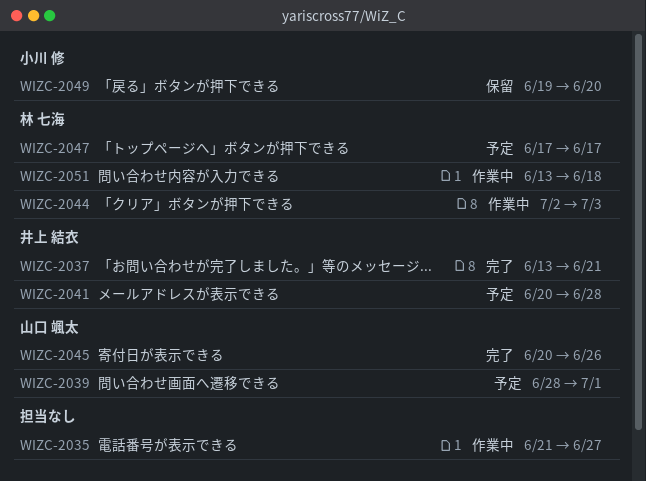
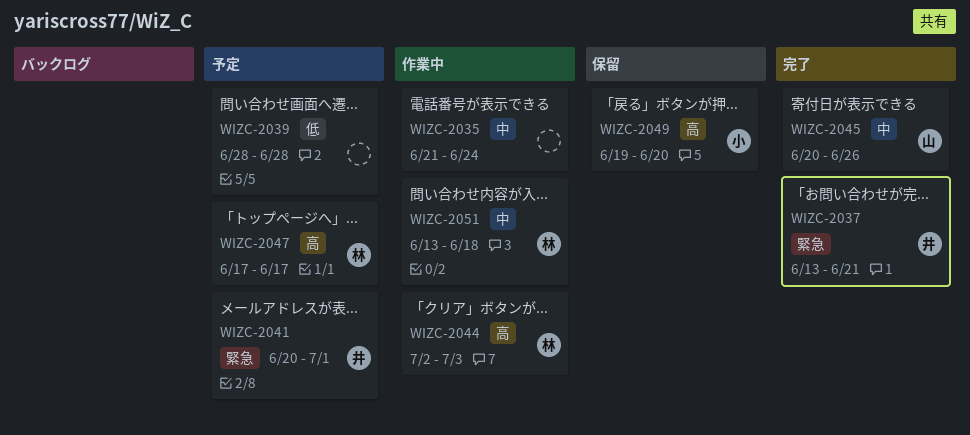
WIZC-2035, due: Jun 27 -> Jun 24
WIZC-2039, owner: 山口 颯太 -> none
WIZC-2039, due: Jul 1 -> Jun 28
WIZC-2041, due: Jun 28 -> Jul 1

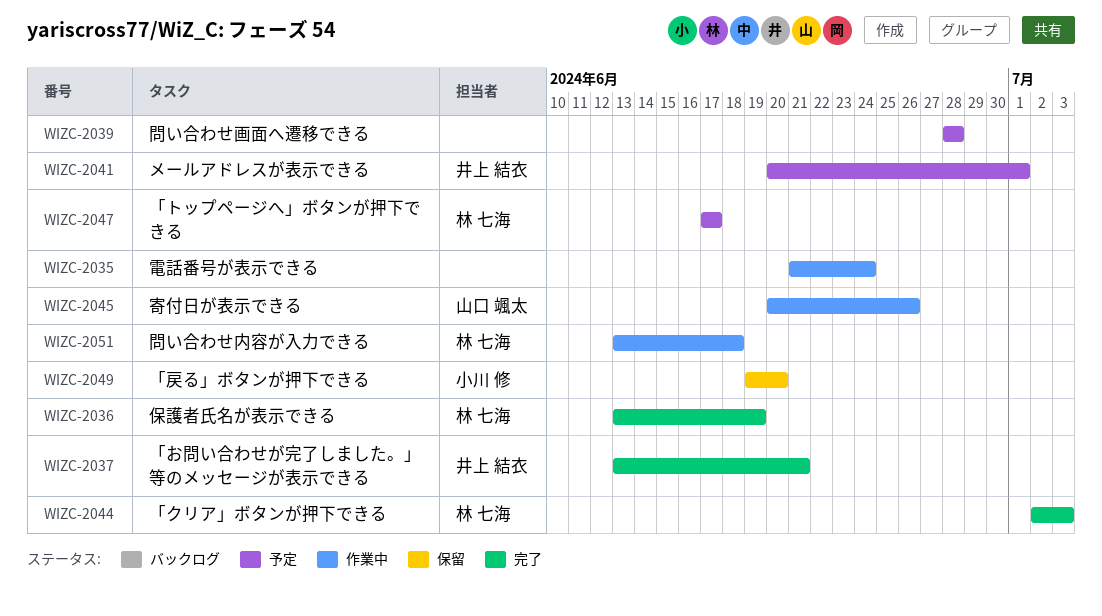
WIZC-2036: none -> present
WIZC-2044, status: 作業中 -> 完了
WIZC-2045, status: 完了 -> 作業中

